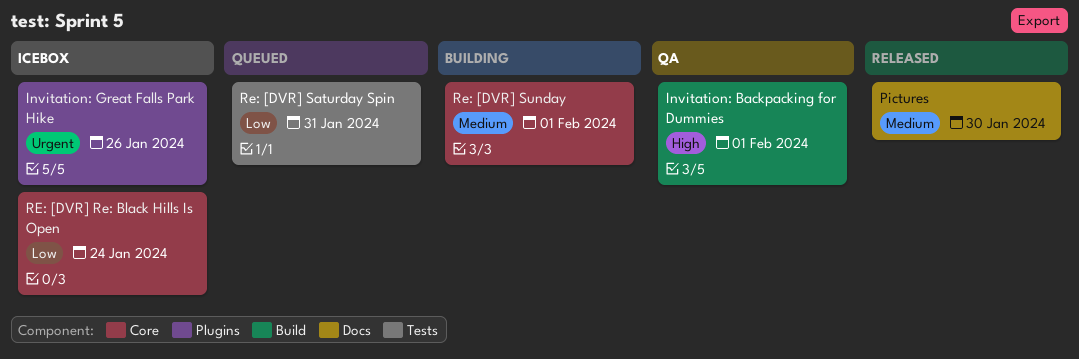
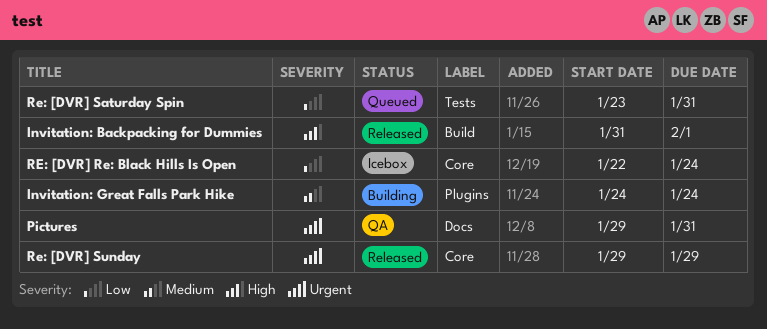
Invitation: Backpacking for Dummies, status: QA -> Released
Invitation: Great Falls Park Hike, status: Icebox -> Building
Invitation: Great Falls Park Hike, priority: Urgent -> Medium
Invitation: Great Falls Park Hike, due: Jan 26 -> Jan 24
Pictures, status: Released -> QA
Pictures, priority: Medium -> Urgent
Pictures, due: Jan 30 -> Jan 31
Re: [DVR] Sunday, status: Building -> Released
Re: [DVR] Sunday, priority: Medium -> Urgent
Re: [DVR] Sunday, due: Feb 1 -> Jan 29

